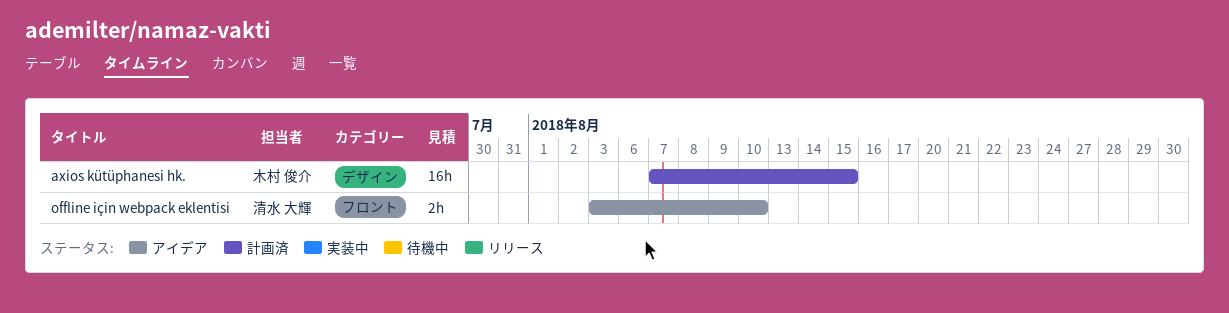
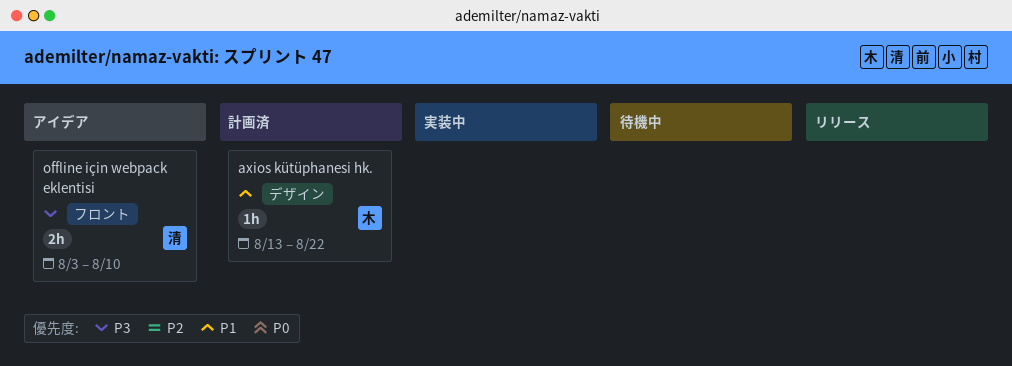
axios kütüphanesi hk., estimate: 16h -> 1h
axios kütüphanesi hk., start: Aug 7 -> Aug 13
axios kütüphanesi hk., due: Aug 15 -> Aug 22

